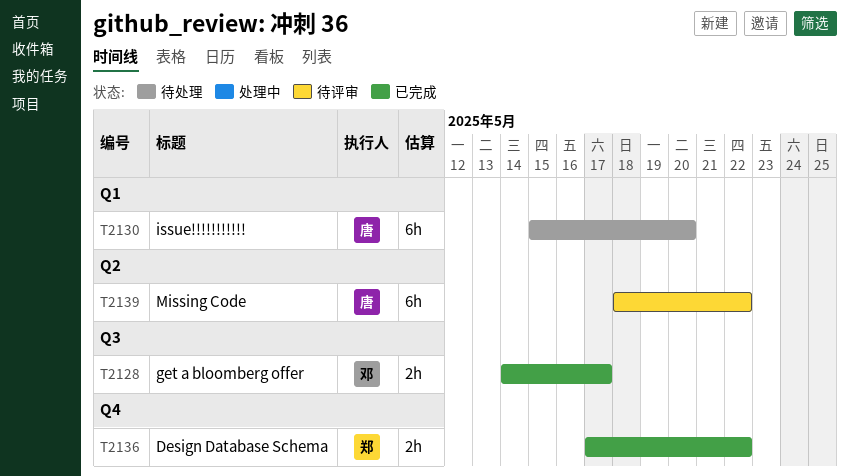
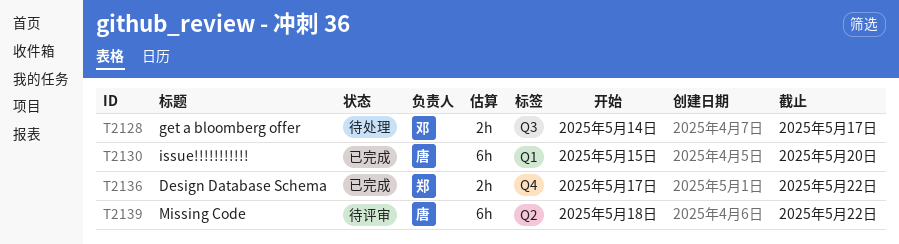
T2128, status: 已完成 -> 待处理
T2130, status: 待处理 -> 已完成

